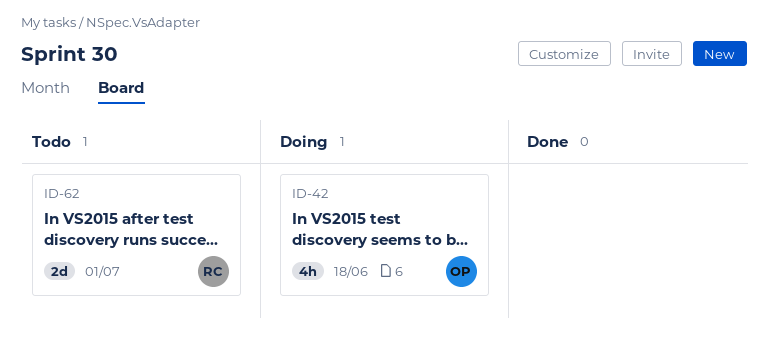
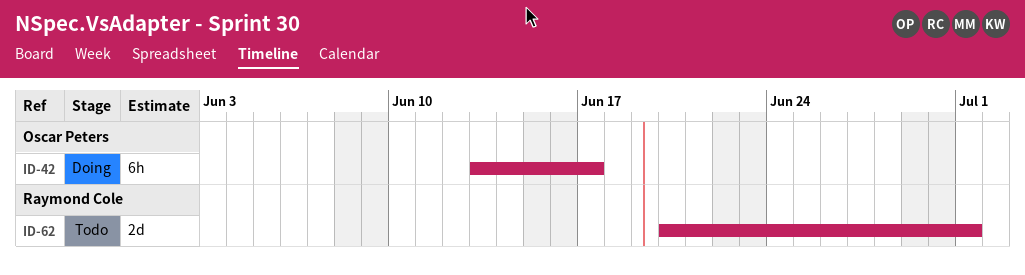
ID-42, estimate: 4h -> 6h
ID-42, due: Jun 18 -> Jun 17

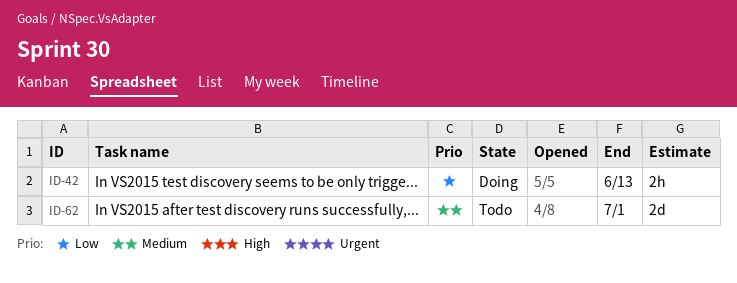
ID-42, estimate: 6h -> 2h
ID-42, due: Jun 17 -> Jun 13

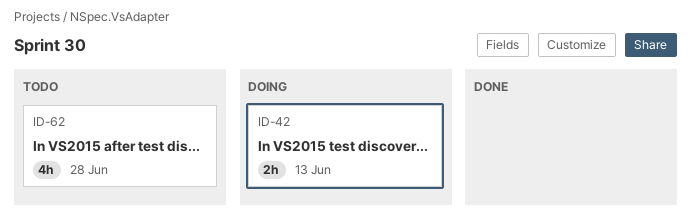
ID-62, estimate: 2d -> 4h
ID-62, due: Jul 1 -> Jun 28

